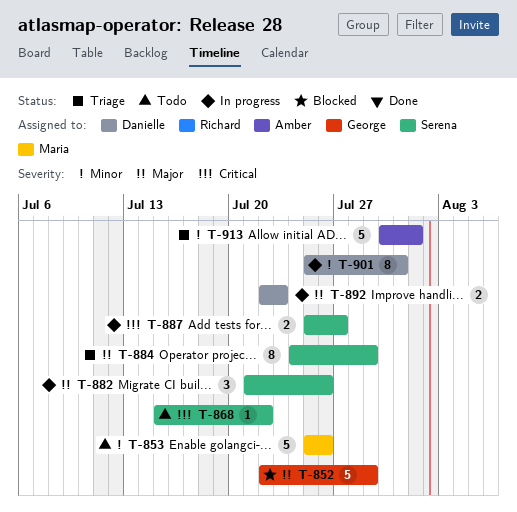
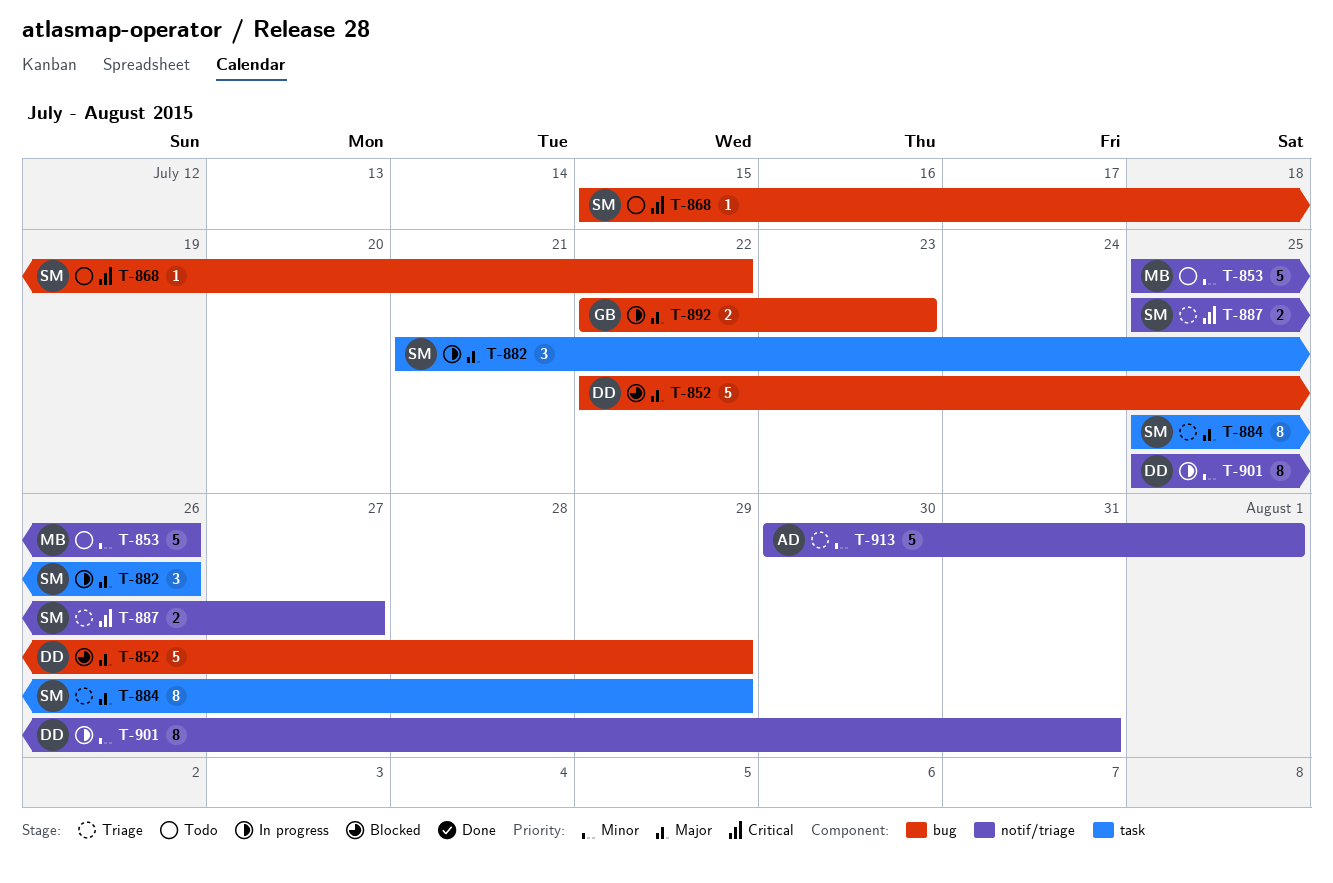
T-852, owner: George -> Danielle
T-884, start: Jul 24 -> Jul 25
T-887, status: In progress -> Triage
T-892, owner: Danielle -> George

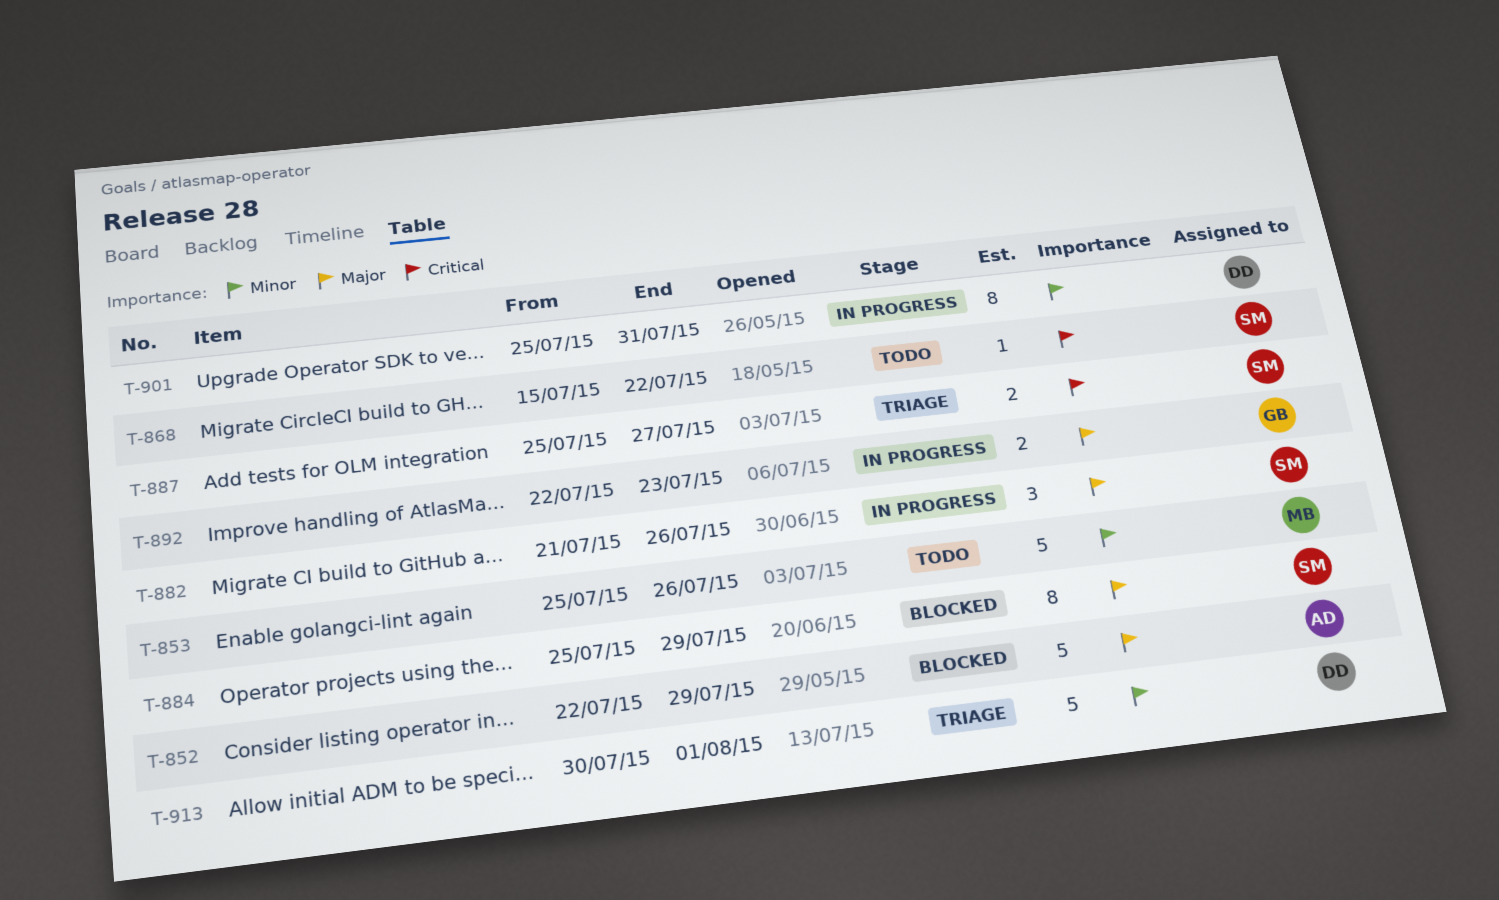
T-852, owner: DD -> AD
T-884, status: Triage -> Blocked
T-913, owner: AD -> DD

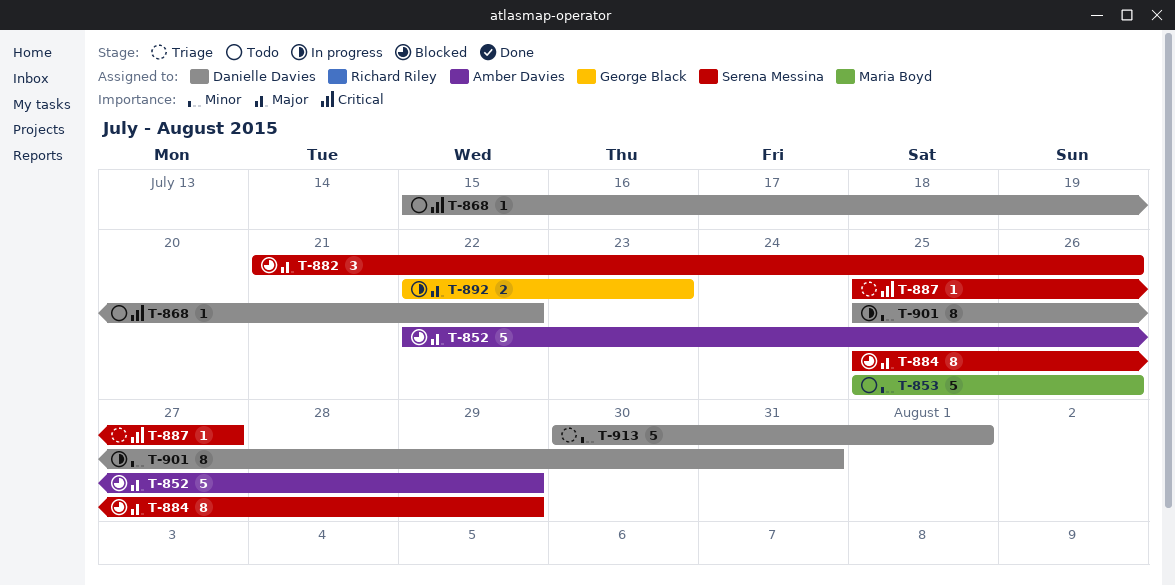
T-868, owner: Serena Messina -> Danielle Davies
T-882, status: In progress -> Blocked
T-887, estimate: 2 -> 1

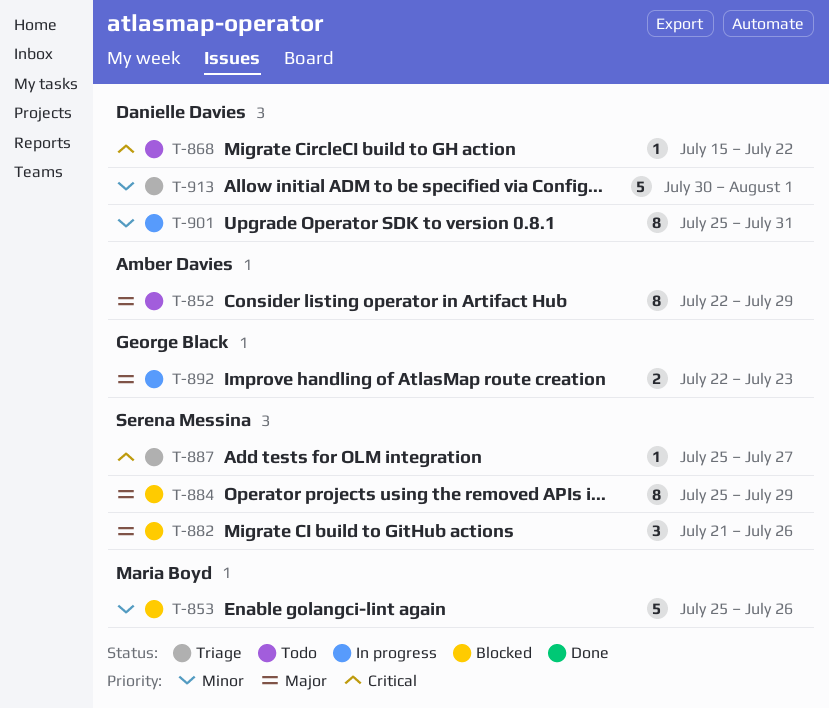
T-852, status: Blocked -> Todo
T-852, estimate: 5 -> 8
T-853, status: Todo -> Blocked

